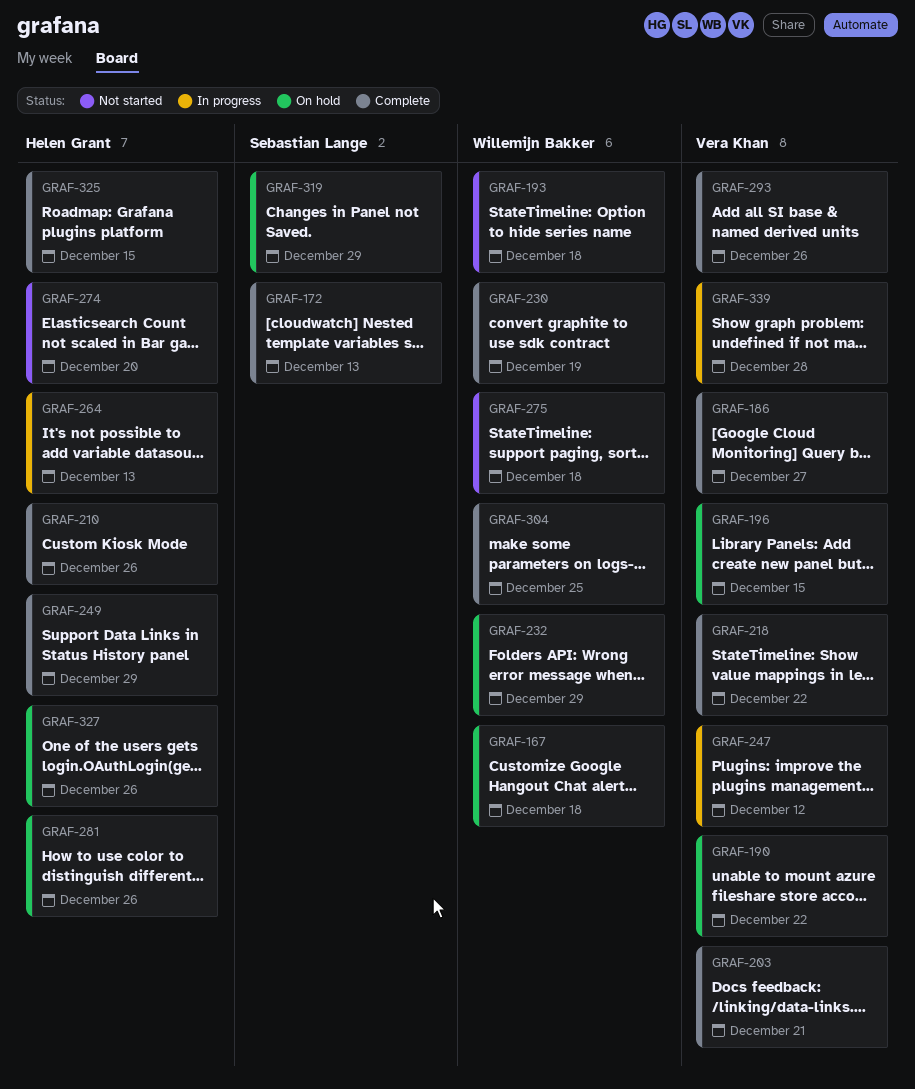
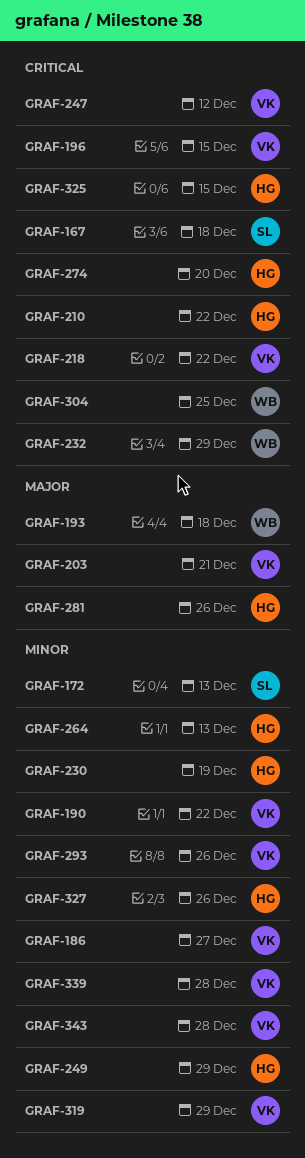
GRAF-167, owner: Willemijn Bakker -> Sebastian Lange
GRAF-210, due: Dec 26 -> Dec 22
GRAF-230, owner: Willemijn Bakker -> Helen Grant
GRAF-275: present -> none
GRAF-319, owner: Sebastian Lange -> Vera Khan
GRAF-343: none -> present

